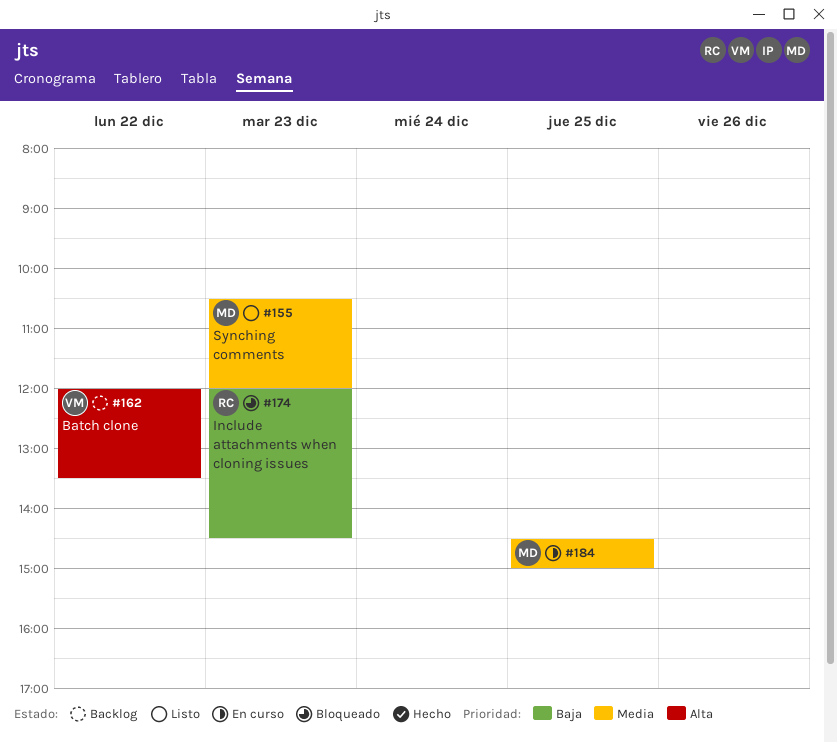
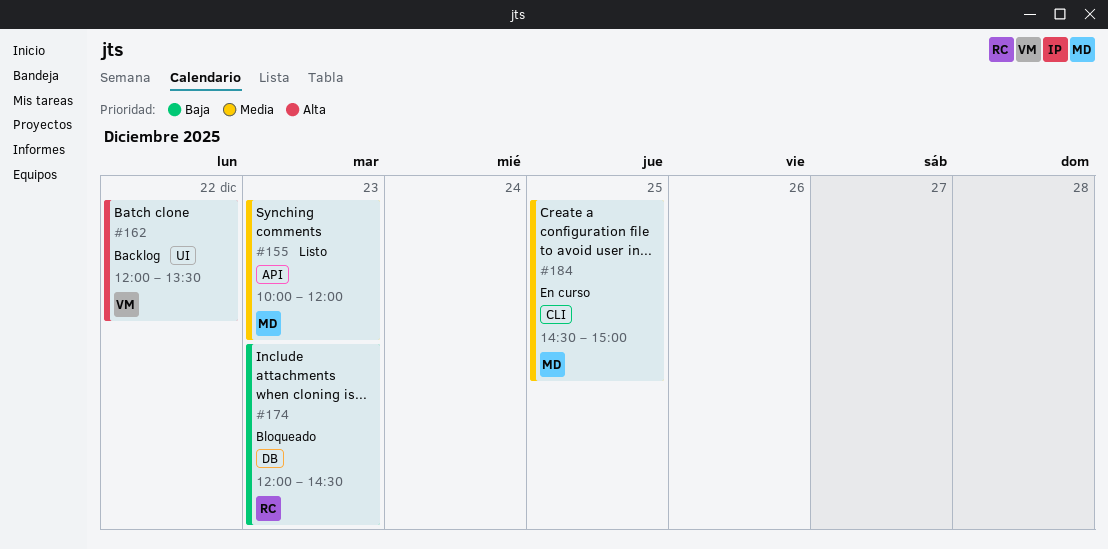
#155, begins: 10:30 -> 10:00

